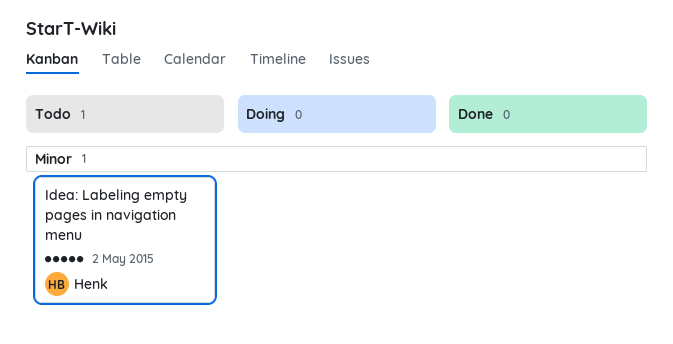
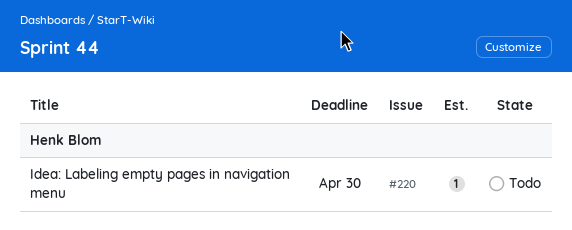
Idea: Labeling empty pages in navigation menu, estimate: 5 -> 1
Idea: Labeling empty pages in navigation menu, due: May 2 -> Apr 30

